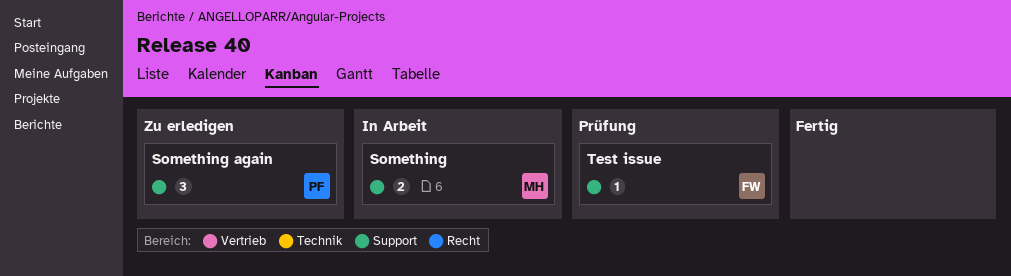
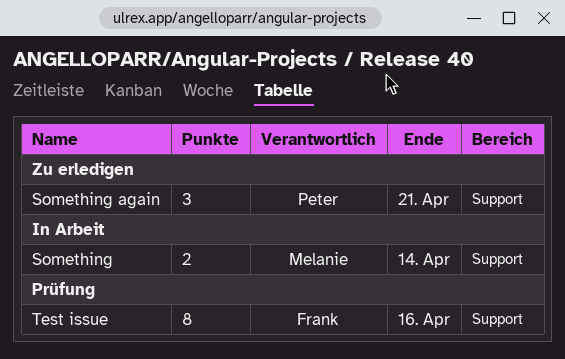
Test issue, estimate: 1 -> 8

